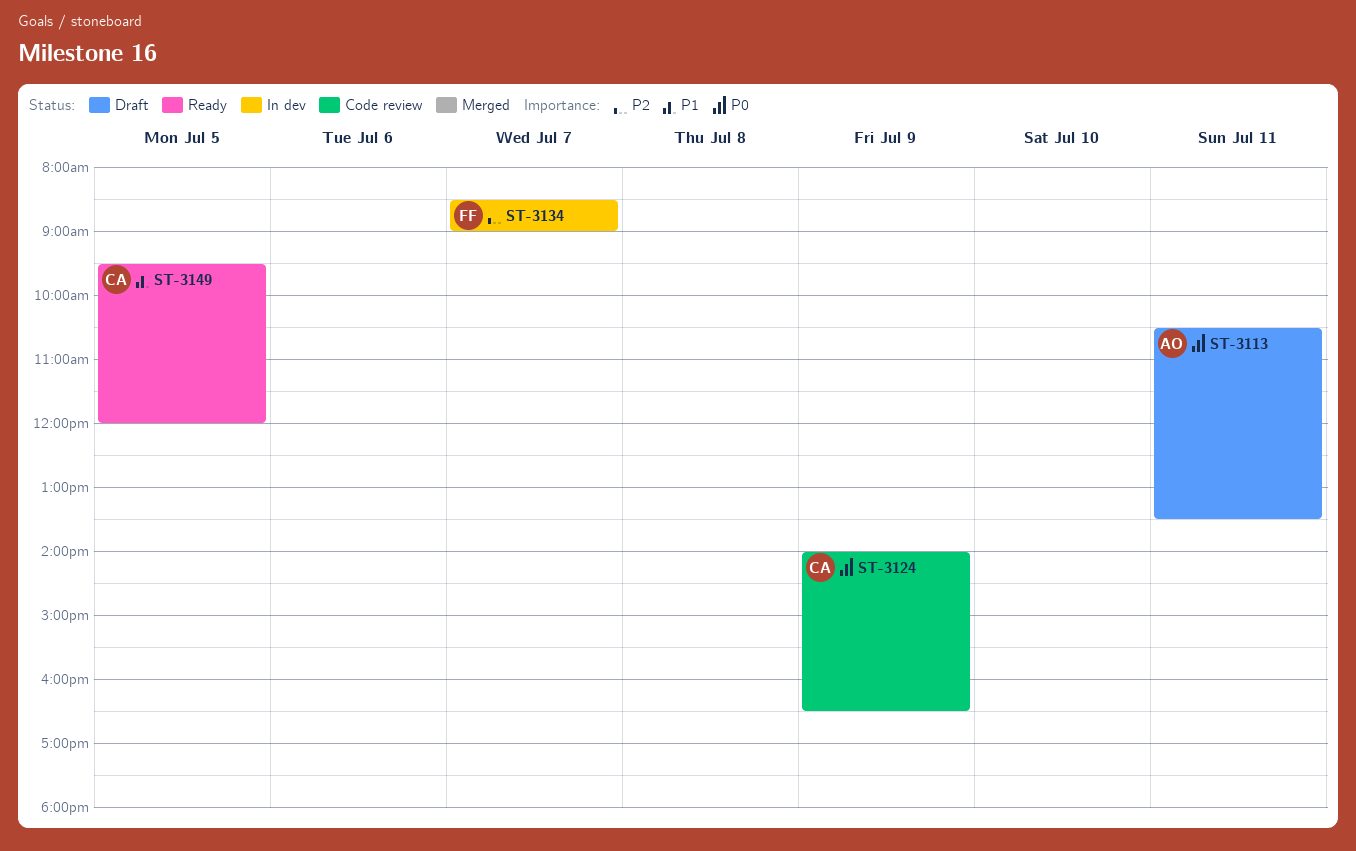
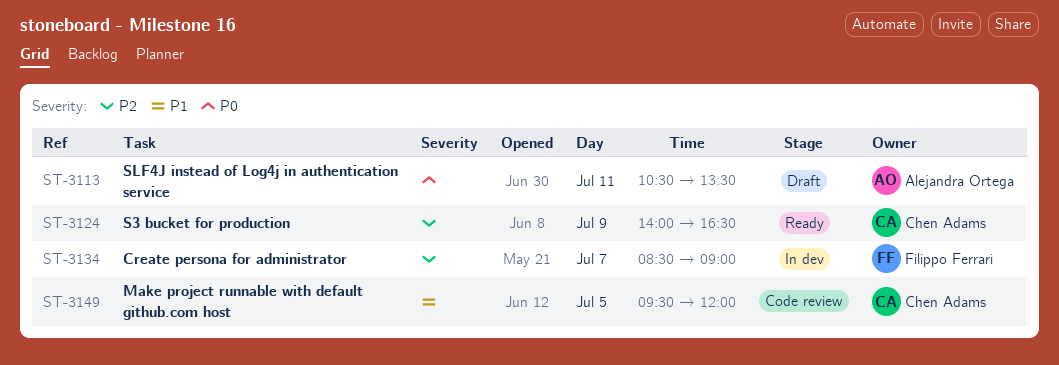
ST-3124, status: Code review -> Ready
ST-3124, priority: P0 -> P2
ST-3149, status: Ready -> Code review

